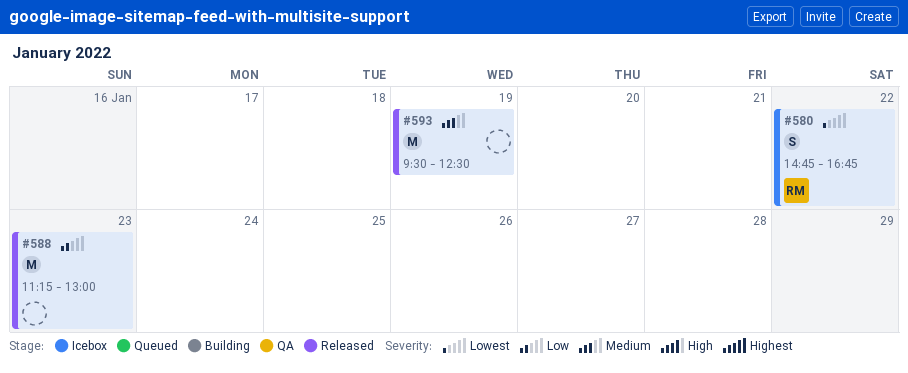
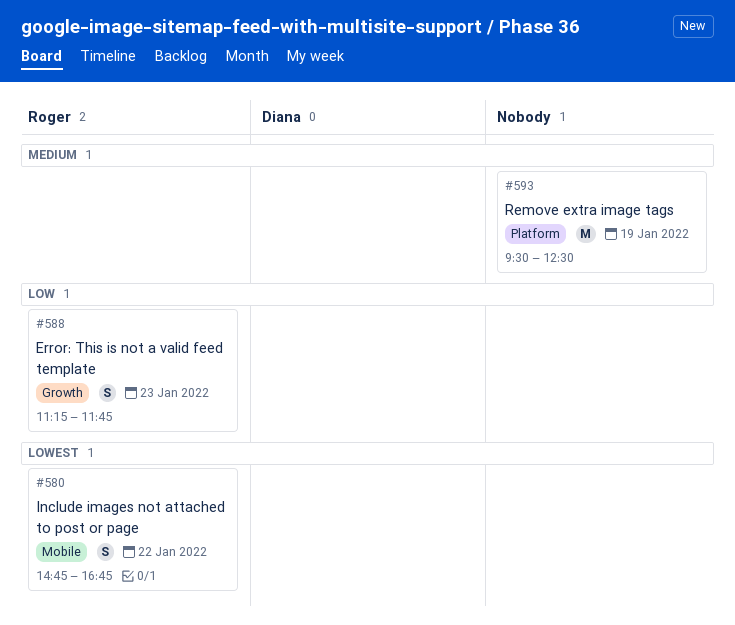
#588, owner: none -> Roger
#588, estimate: M -> S
#588, ends: 13:00 -> 11:45

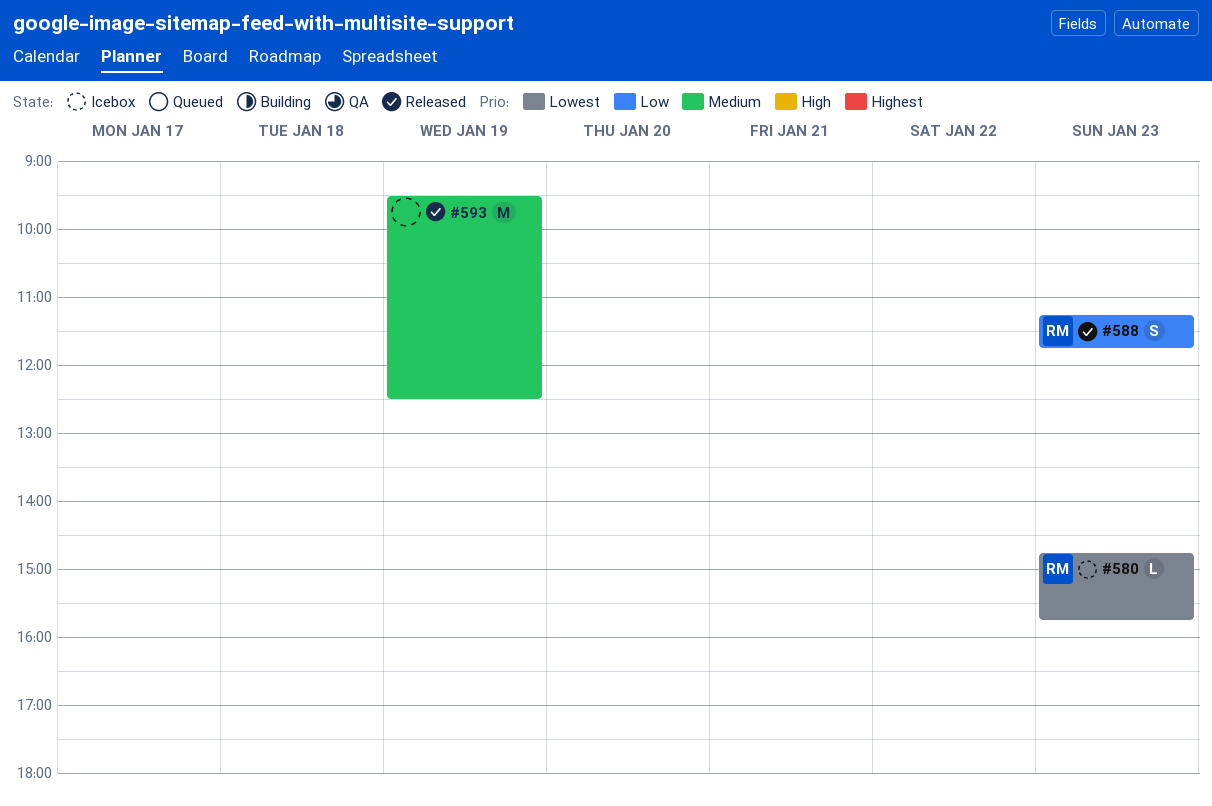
#580, estimate: S -> L
#580, day: Jan 22 -> Jan 23
#580, ends: 16:45 -> 15:45

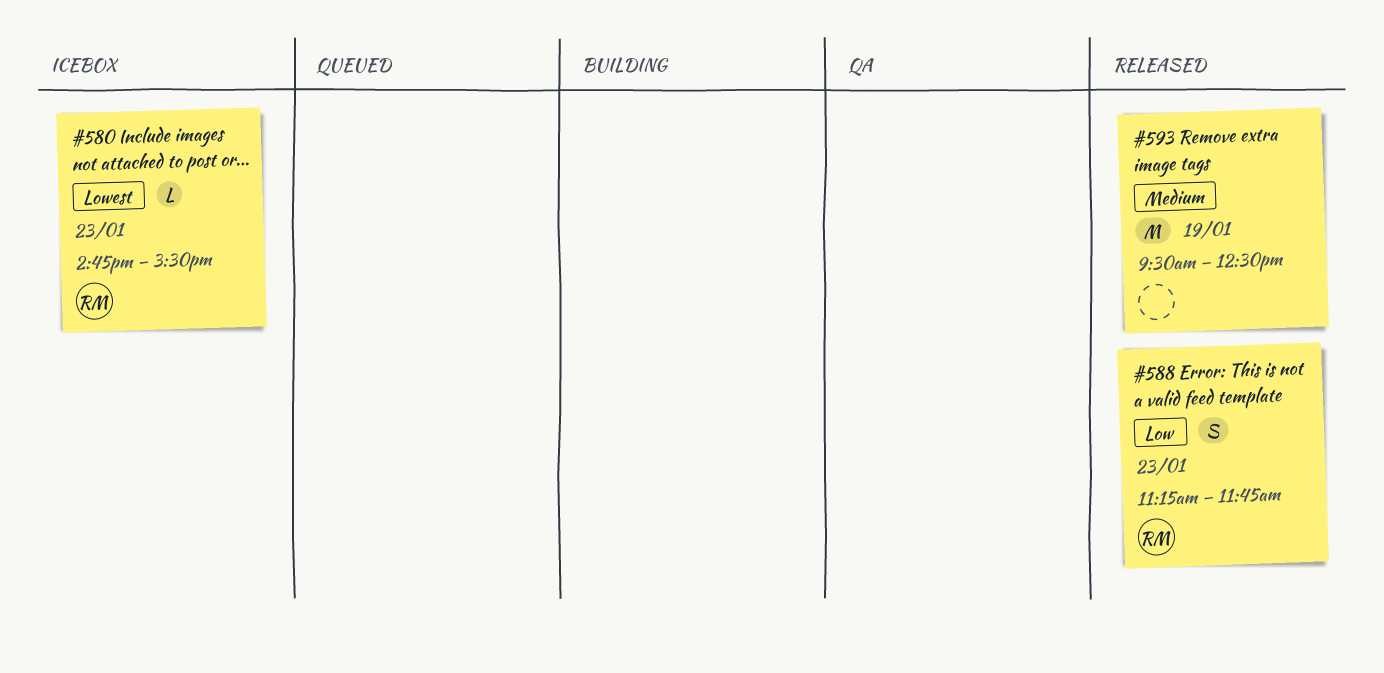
#580, ends: 15:45 -> 15:30

